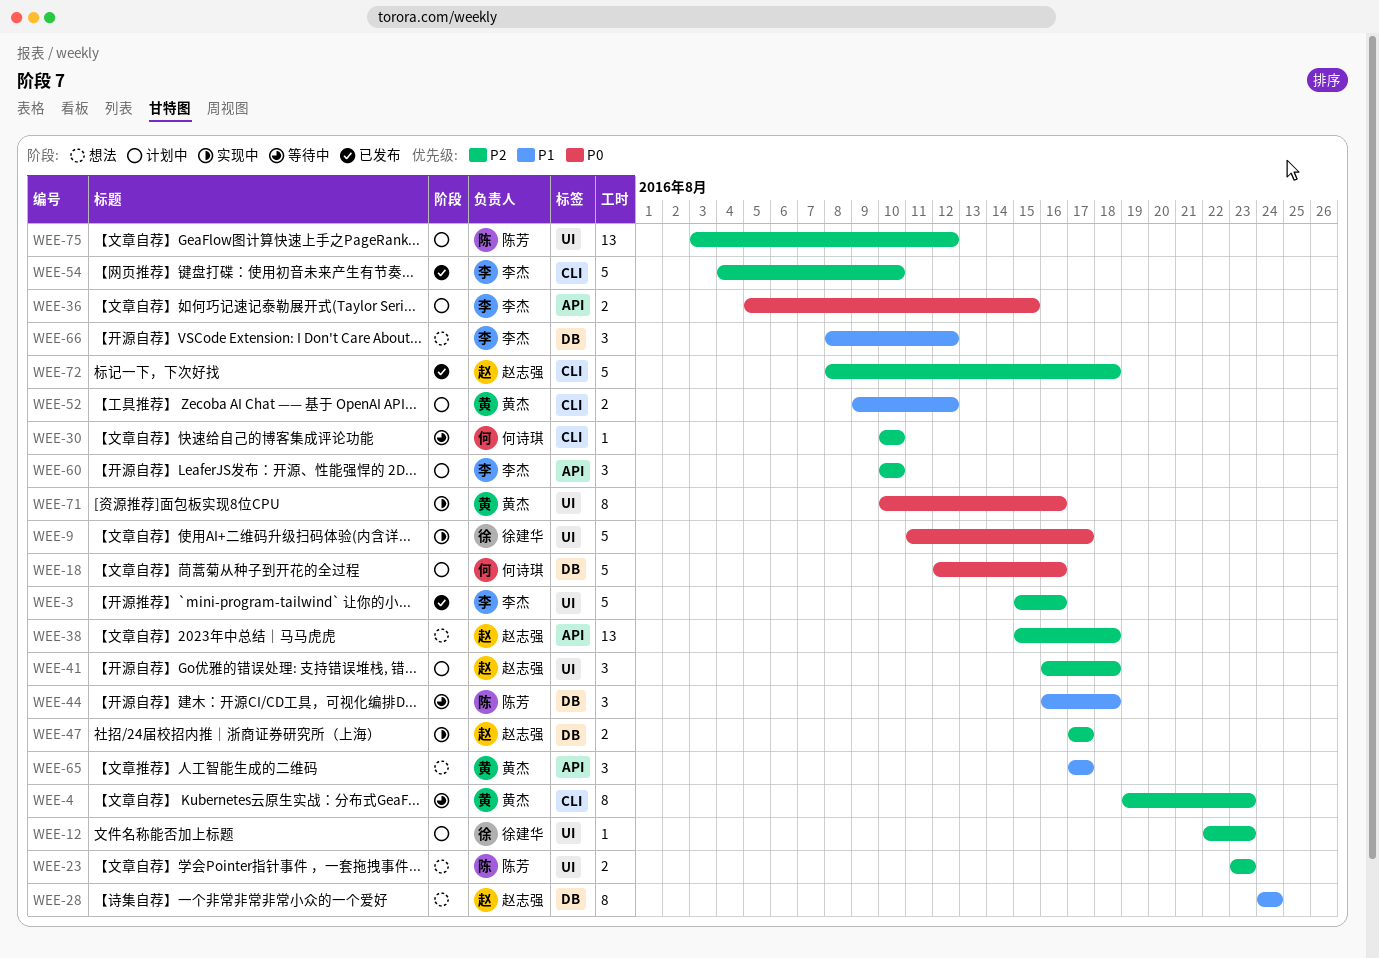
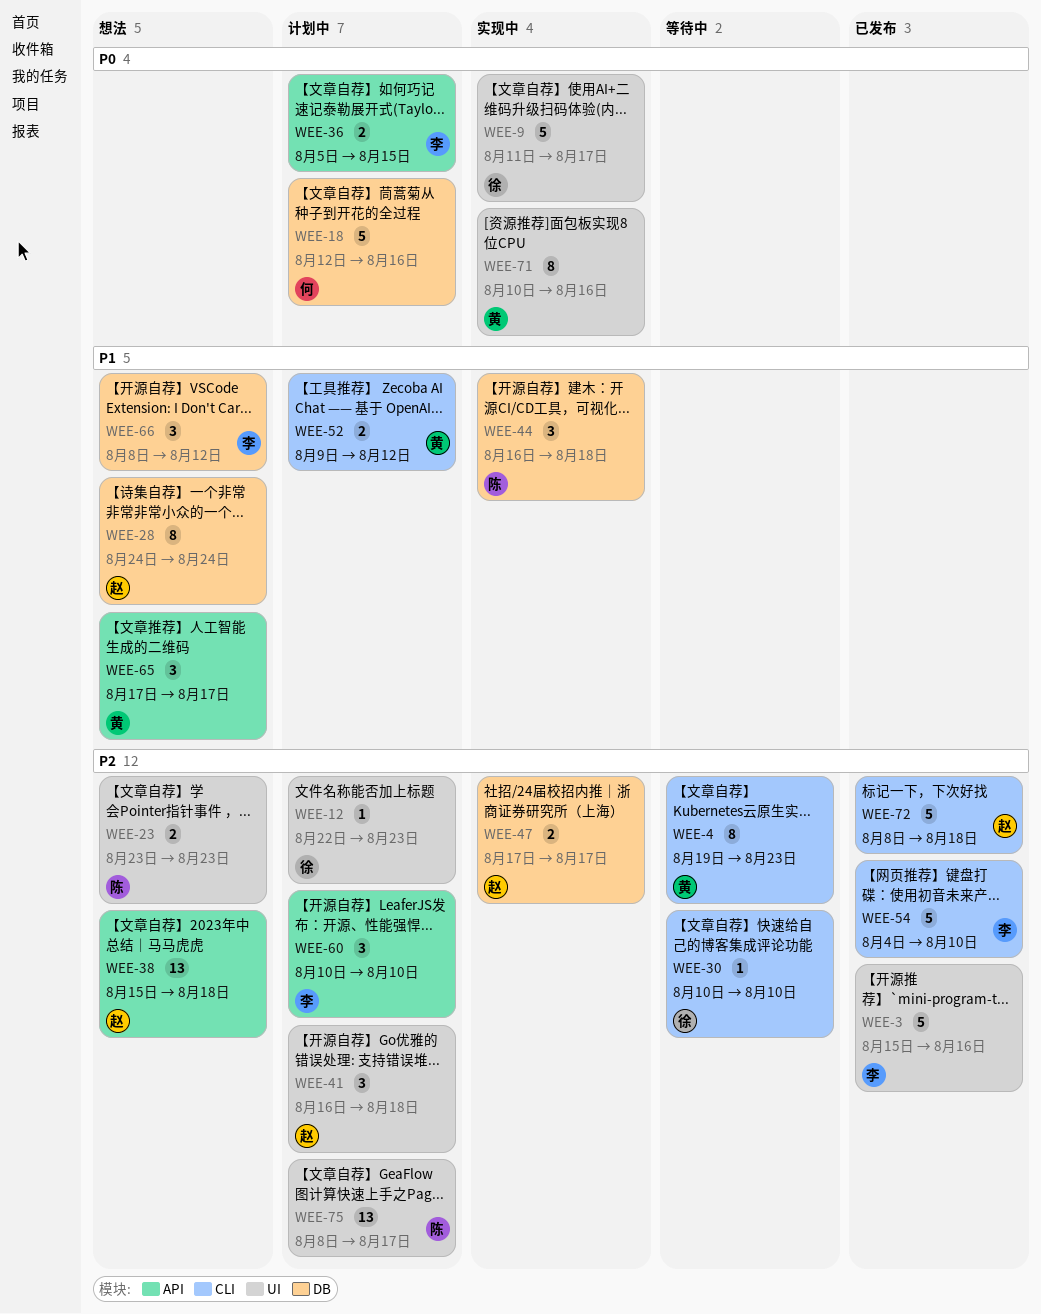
WEE-30, owner: 何诗琪 -> 徐建华
WEE-44, status: 等待中 -> 实现中
WEE-75, start: Aug 3 -> Aug 8
WEE-75, due: Aug 12 -> Aug 17

